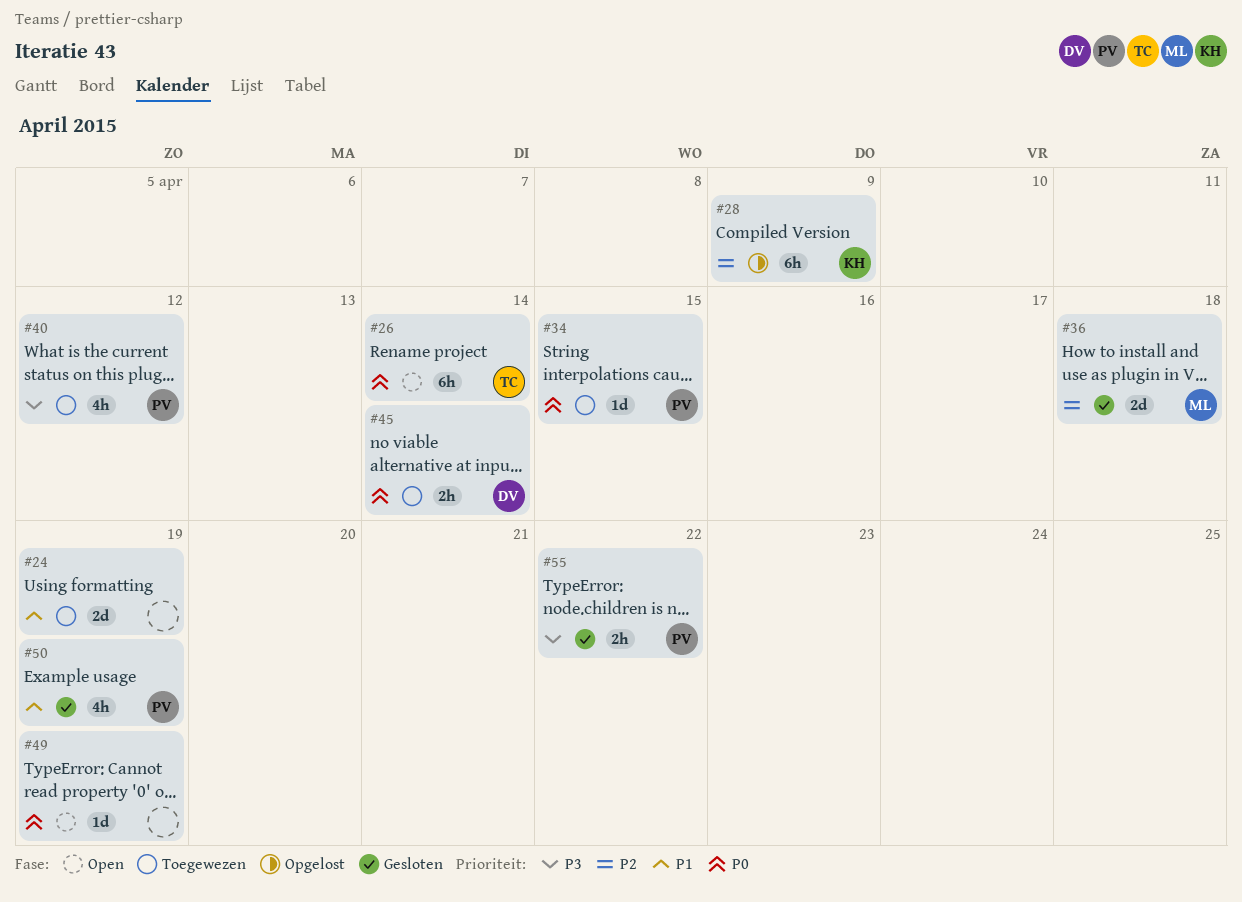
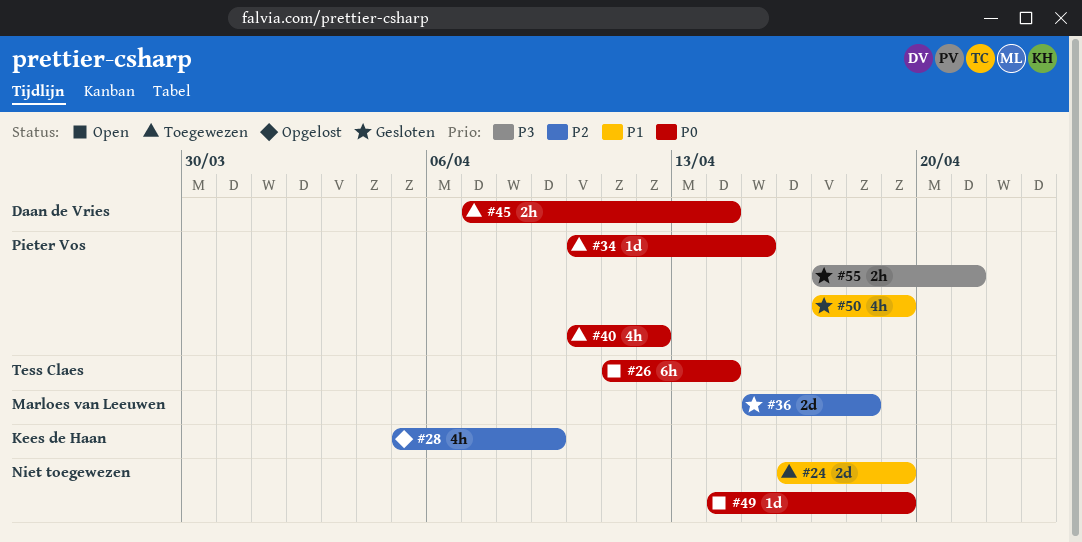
#28, estimate: 6h -> 4h
#40, priority: P3 -> P0
#55, due: Apr 22 -> Apr 21

